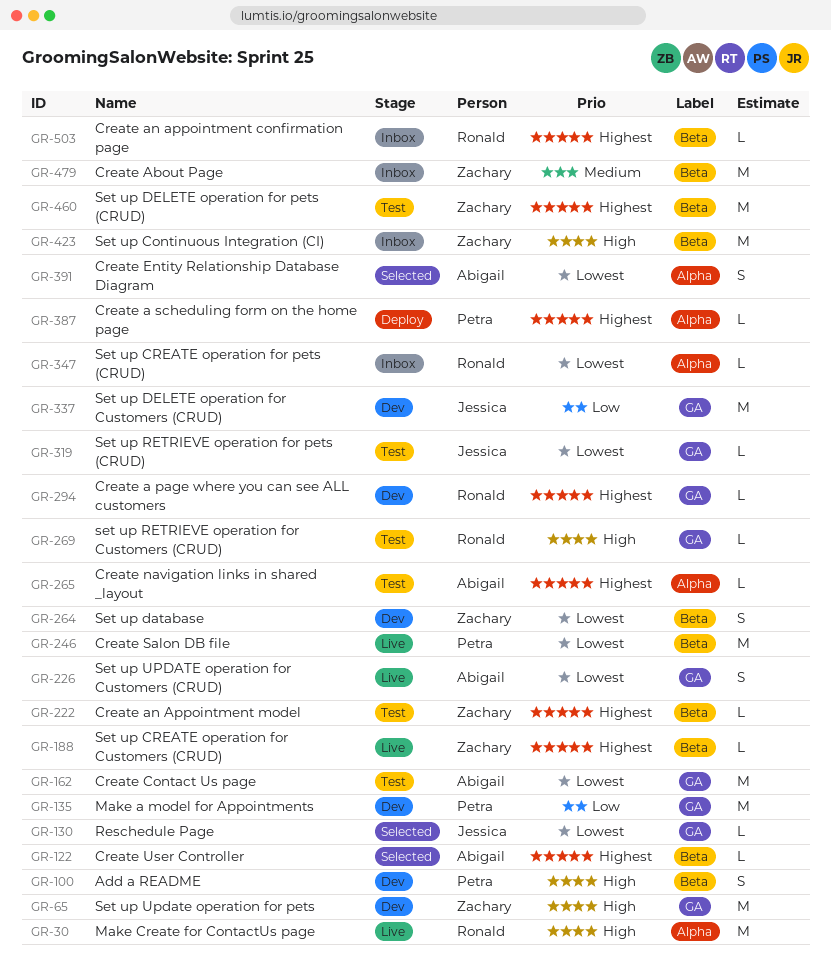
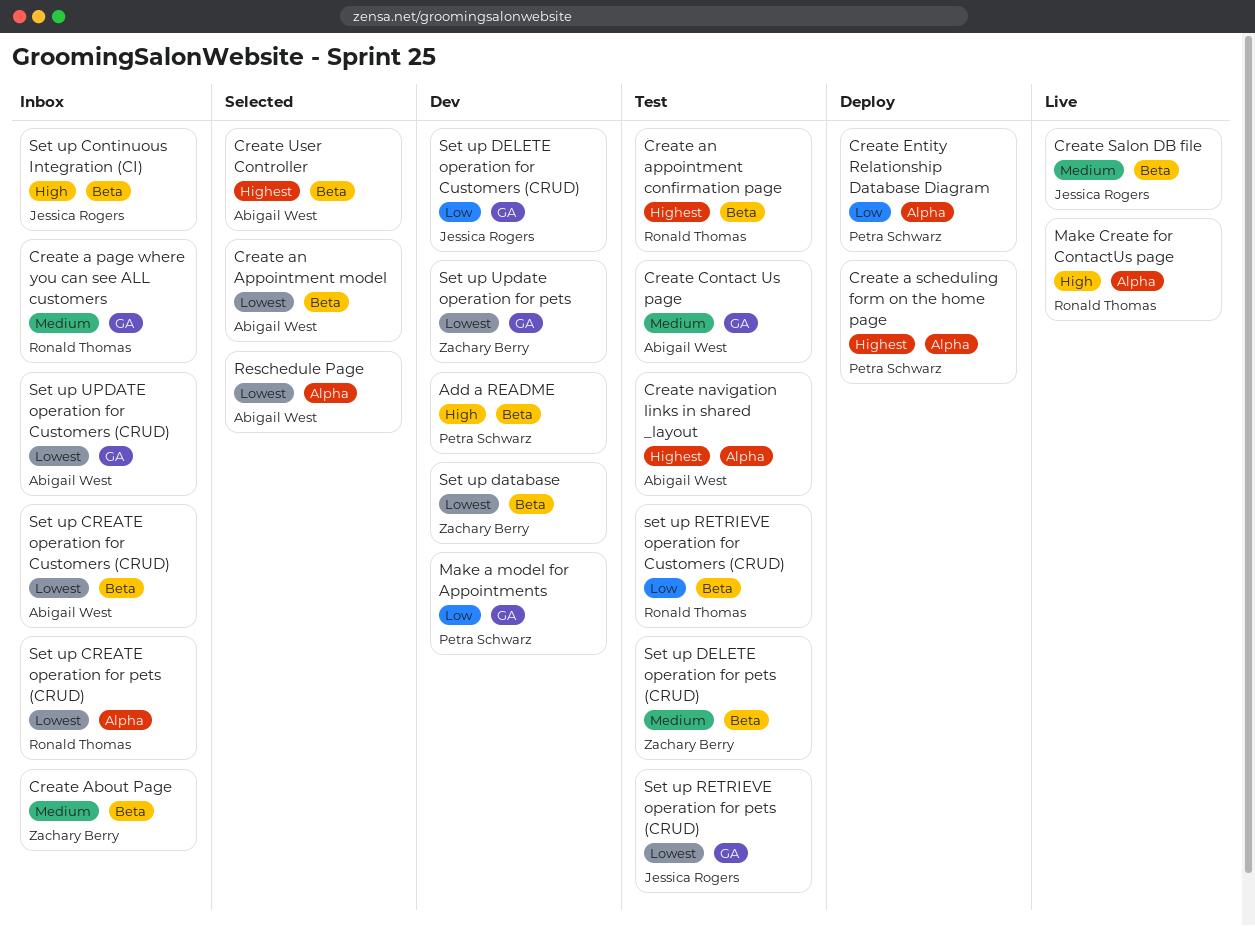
Create a page where you can see ALL customers, status: Dev -> Inbox
Create a page where you can see ALL customers, priority: Highest -> Medium
Create an appointment confirmation page, status: Inbox -> Test
Create an Appointment model, status: Test -> Selected
Create an Appointment model, owner: Zachary Berry -> Abigail West
Create an Appointment model, priority: Highest -> Lowest
Create Contact Us page, priority: Lowest -> Medium
Create Entity Relationship Database Diagram, status: Selected -> Deploy
Create Entity Relationship Database Diagram, owner: Abigail West -> Petra Schwarz
Create Entity Relationship Database Diagram, priority: Lowest -> Low
Create Salon DB file, owner: Petra Schwarz -> Jessica Rogers
Create Salon DB file, priority: Lowest -> Medium
Reschedule Page, owner: Jessica Rogers -> Abigail West
Reschedule Page, label: GA -> Alpha
Set up Continuous Integration (CI), owner: Zachary Berry -> Jessica Rogers
Set up CREATE operation for Customers (CRUD), status: Live -> Inbox
Set up CREATE operation for Customers (CRUD), owner: Zachary Berry -> Abigail West
Set up CREATE operation for Customers (CRUD), priority: Highest -> Lowest
Set up DELETE operation for pets (CRUD), priority: Highest -> Medium
set up RETRIEVE operation for Customers (CRUD), priority: High -> Low
set up RETRIEVE operation for Customers (CRUD), label: GA -> Beta
Set up UPDATE operation for Customers (CRUD), status: Live -> Inbox
Set up Update operation for pets, priority: High -> Lowest

